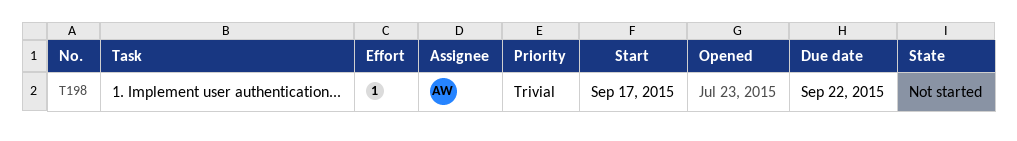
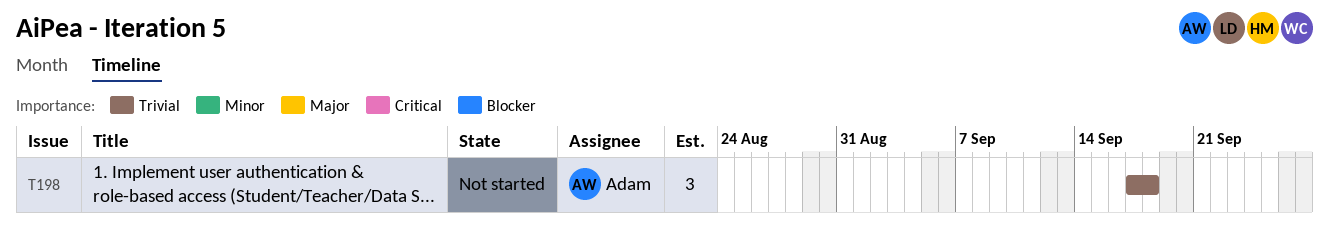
T198, estimate: 1 -> 3
T198, due: Sep 22 -> Sep 18

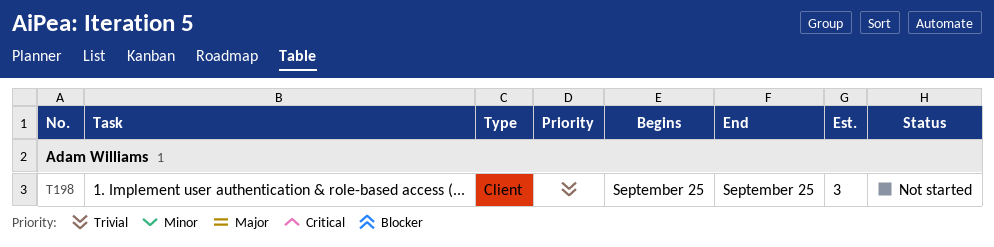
T198, start: Sep 17 -> Sep 25
T198, due: Sep 18 -> Sep 25

